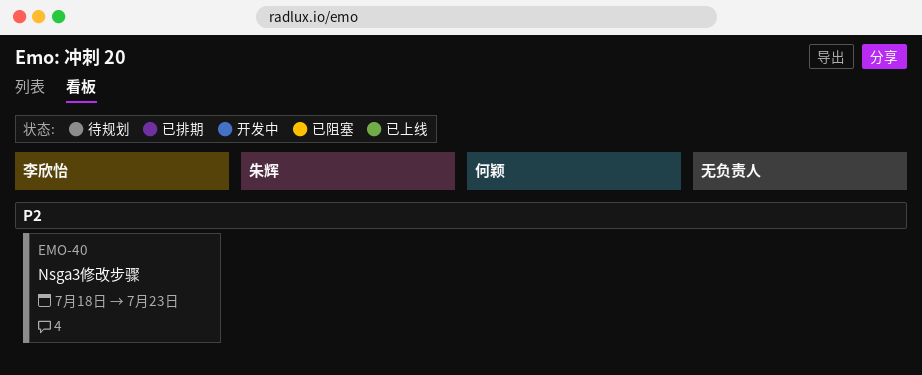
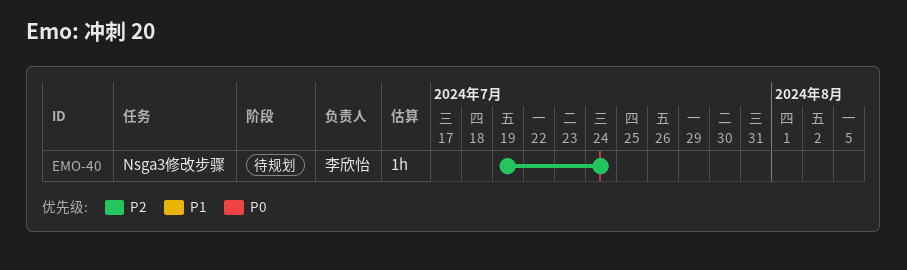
EMO-40, start: Jul 18 -> Jul 19
EMO-40, due: Jul 23 -> Jul 24

